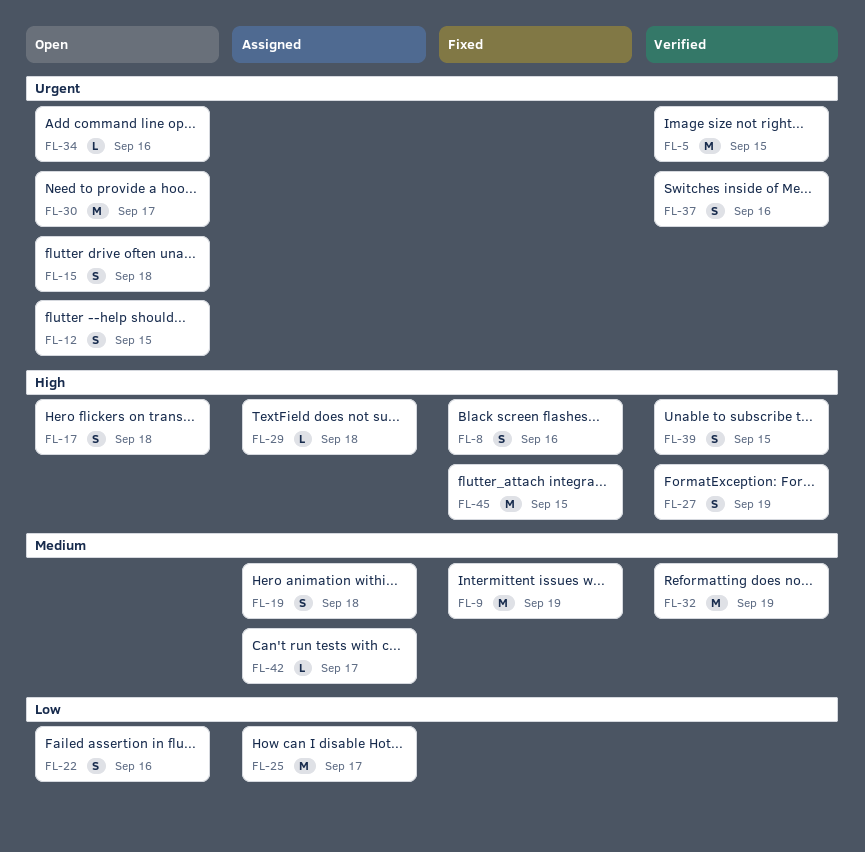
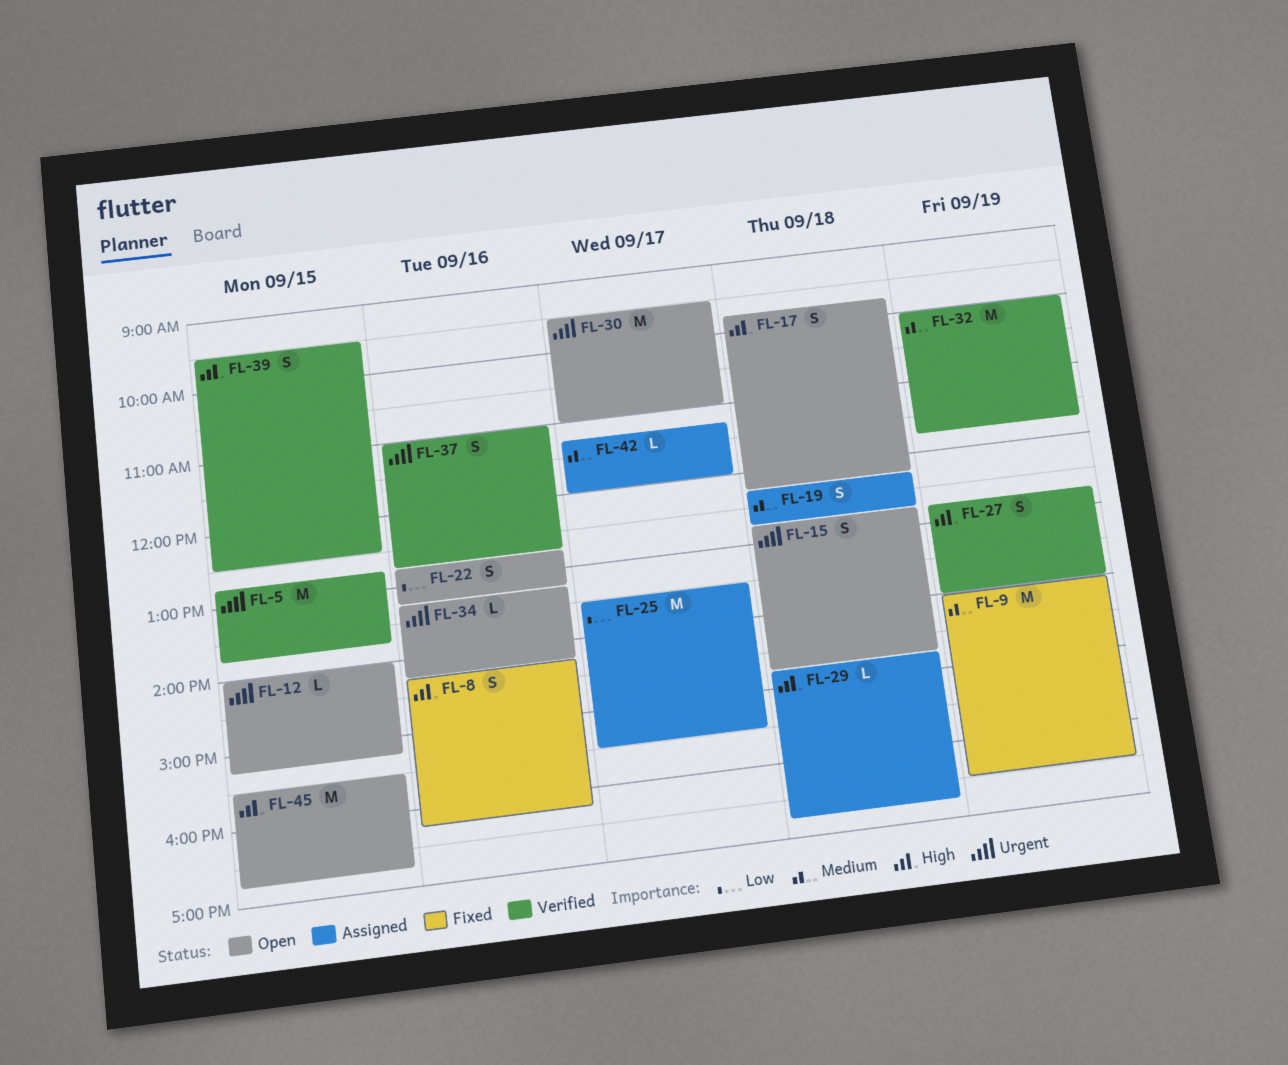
FL-12, estimate: S -> L
FL-45, status: Fixed -> Open

